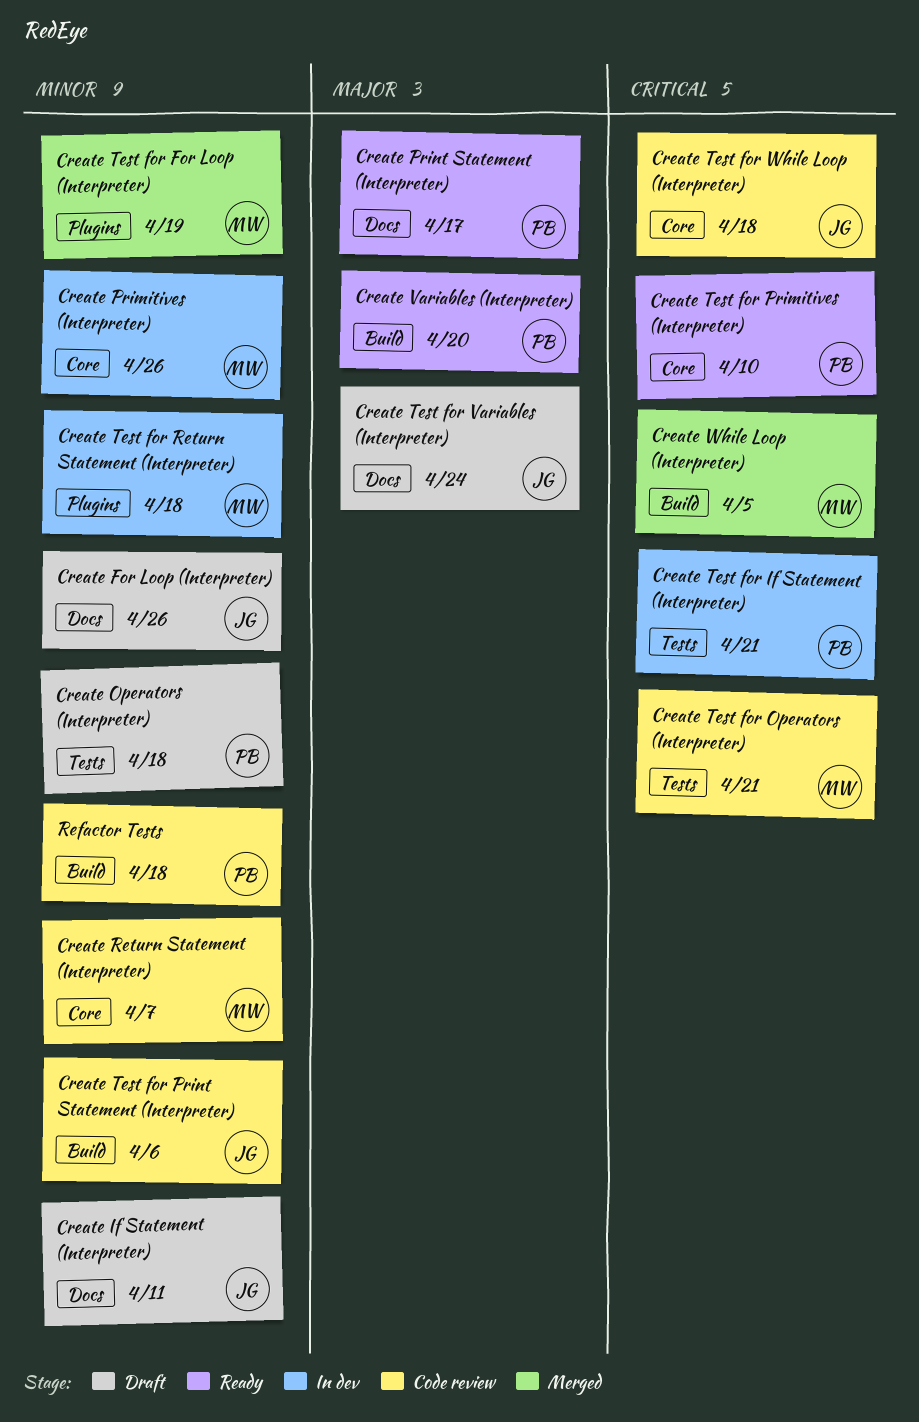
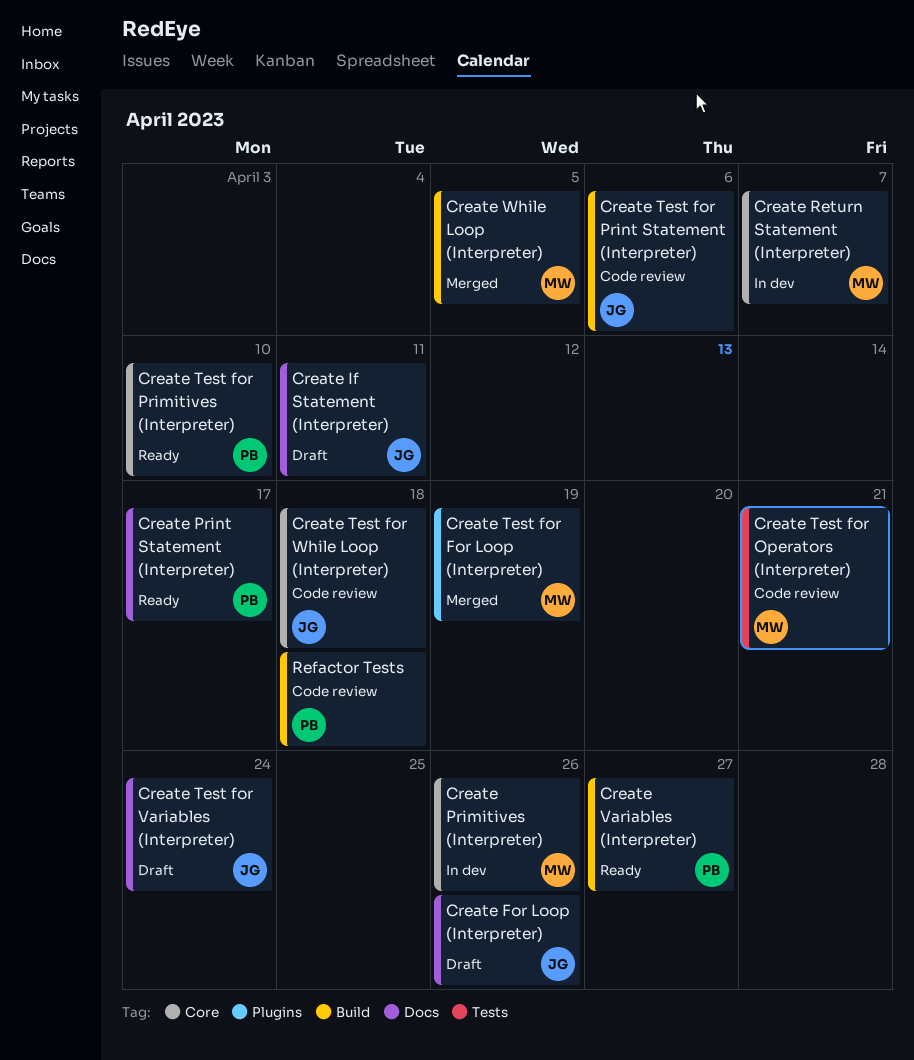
Create Operators (Interpreter): present -> none
Create Return Statement (Interpreter), status: Code review -> In dev
Create Test for If Statement (Interpreter): present -> none
Create Test for Return Statement (Interpreter): present -> none
Create Variables (Interpreter), due: Apr 20 -> Apr 27

